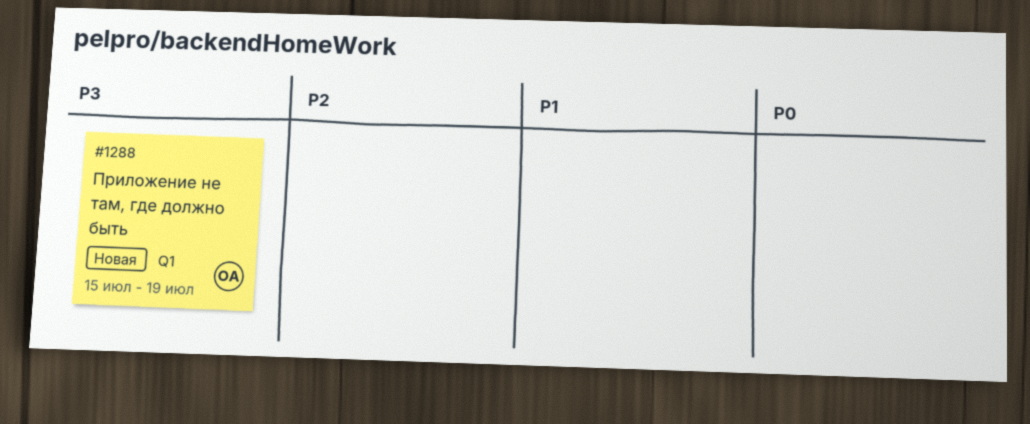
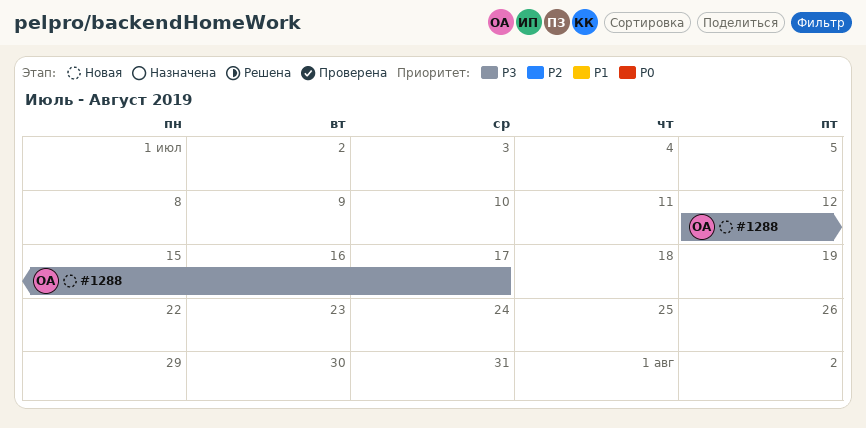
#1288, start: Jul 15 -> Jul 12
#1288, due: Jul 19 -> Jul 17

